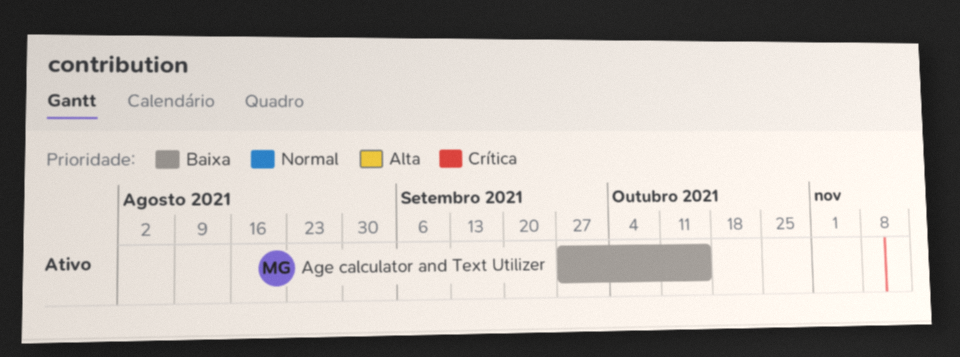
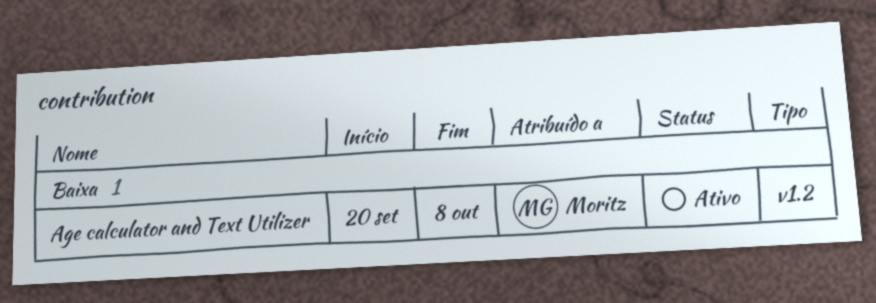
Age calculator and Text Utilizer, start: Sep 27 -> Sep 20
Age calculator and Text Utilizer, due: Oct 15 -> Oct 8

